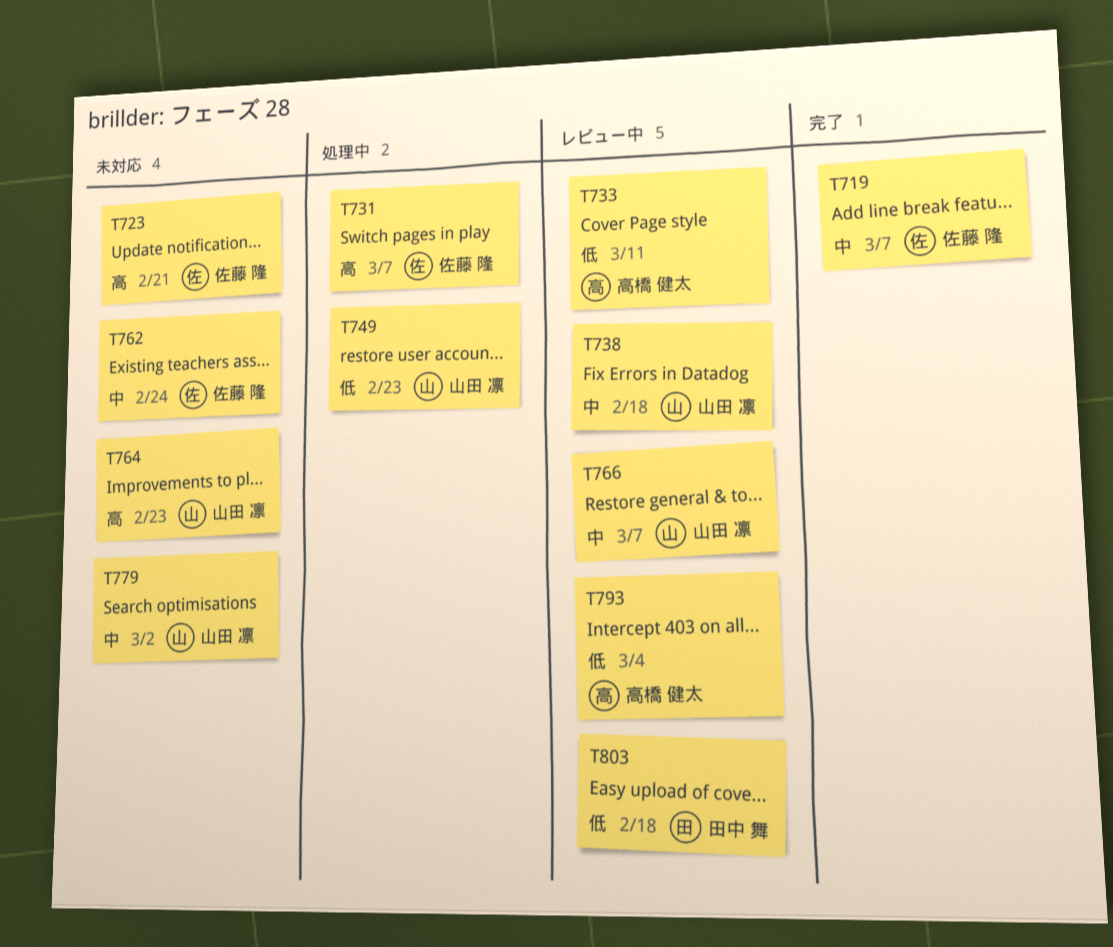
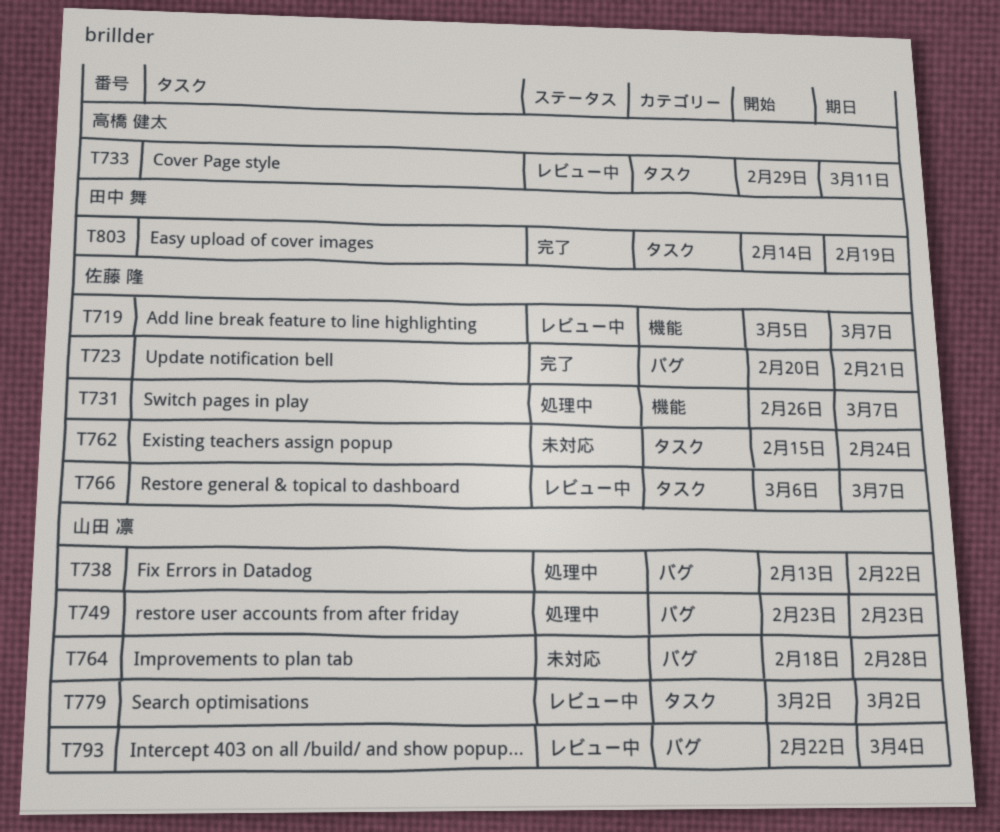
T719, status: 完了 -> レビュー中
T723, status: 未対応 -> 完了
T738, status: レビュー中 -> 処理中
T738, due: Feb 18 -> Feb 22
T764, due: Feb 23 -> Feb 28
T766, owner: 山田 凛 -> 佐藤 隆
T779, status: 未対応 -> レビュー中
T793, owner: 高橋 健太 -> 山田 凛
T803, status: レビュー中 -> 完了
T803, due: Feb 18 -> Feb 19

